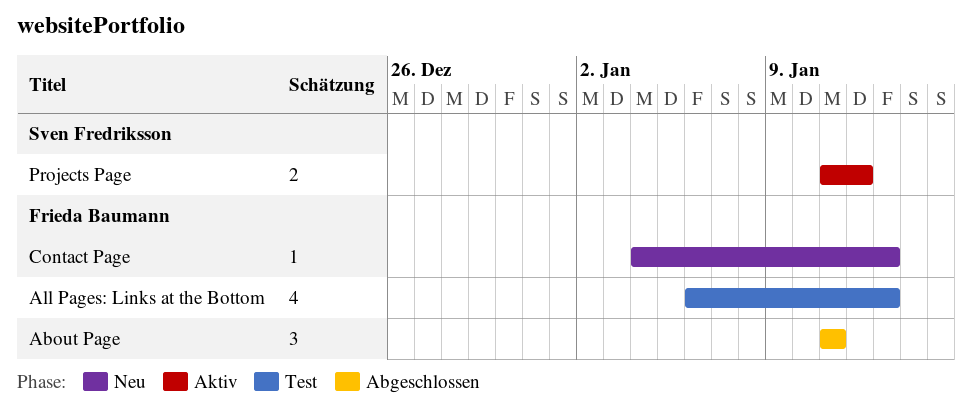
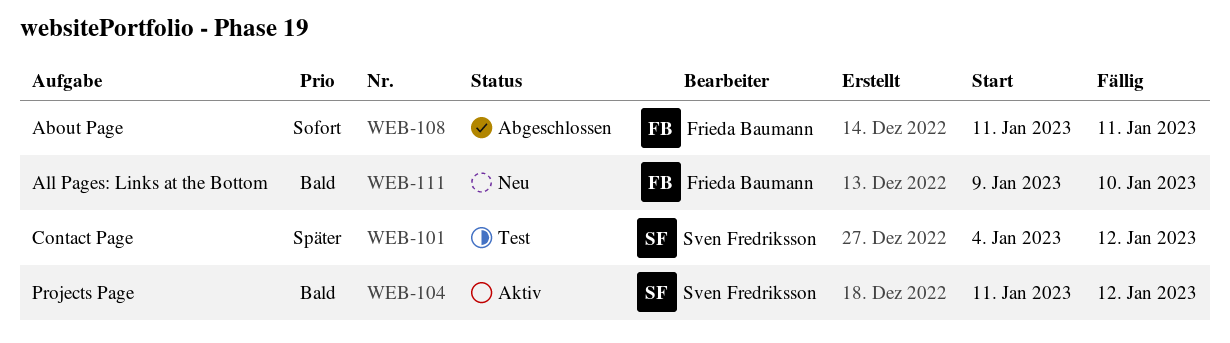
All Pages: Links at the Bottom, status: Test -> Neu
All Pages: Links at the Bottom, start: Jan 6 -> Jan 9
All Pages: Links at the Bottom, due: Jan 13 -> Jan 10
Contact Page, status: Neu -> Test
Contact Page, owner: Frieda Baumann -> Sven Fredriksson
Contact Page, due: Jan 13 -> Jan 12

